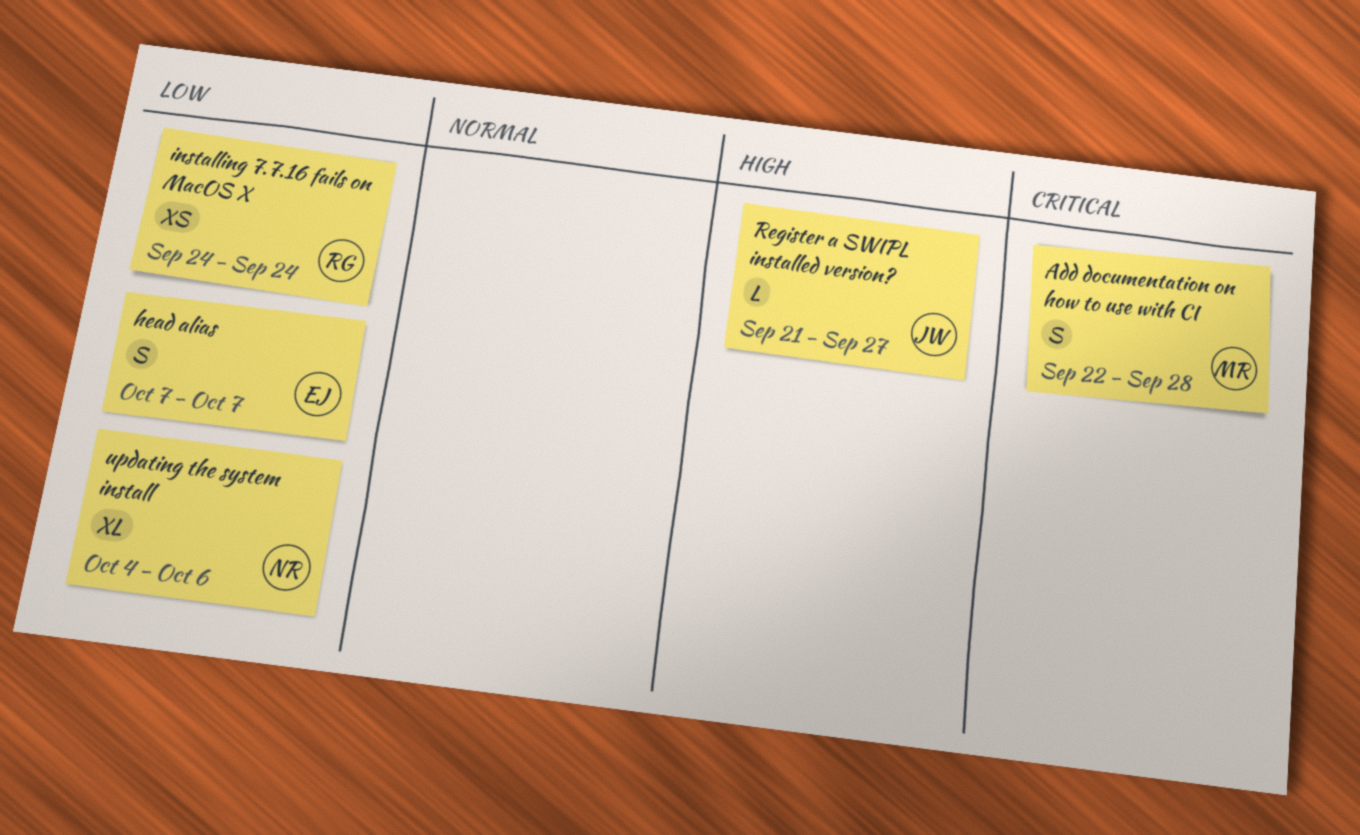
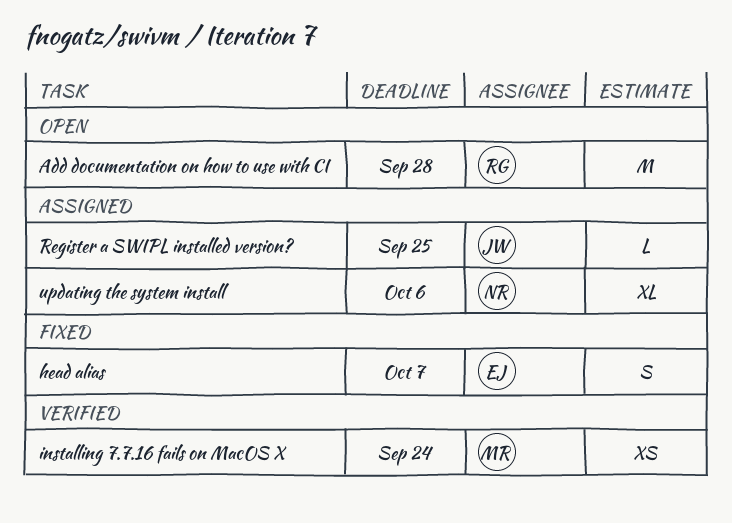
Add documentation on how to use with CI, owner: MR -> RG
Add documentation on how to use with CI, estimate: S -> M
installing 7.7.16 fails on MacOS X, owner: RG -> MR
Register a SWIPL installed version?, due: Sep 27 -> Sep 25

